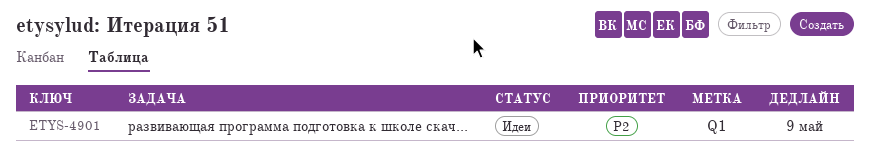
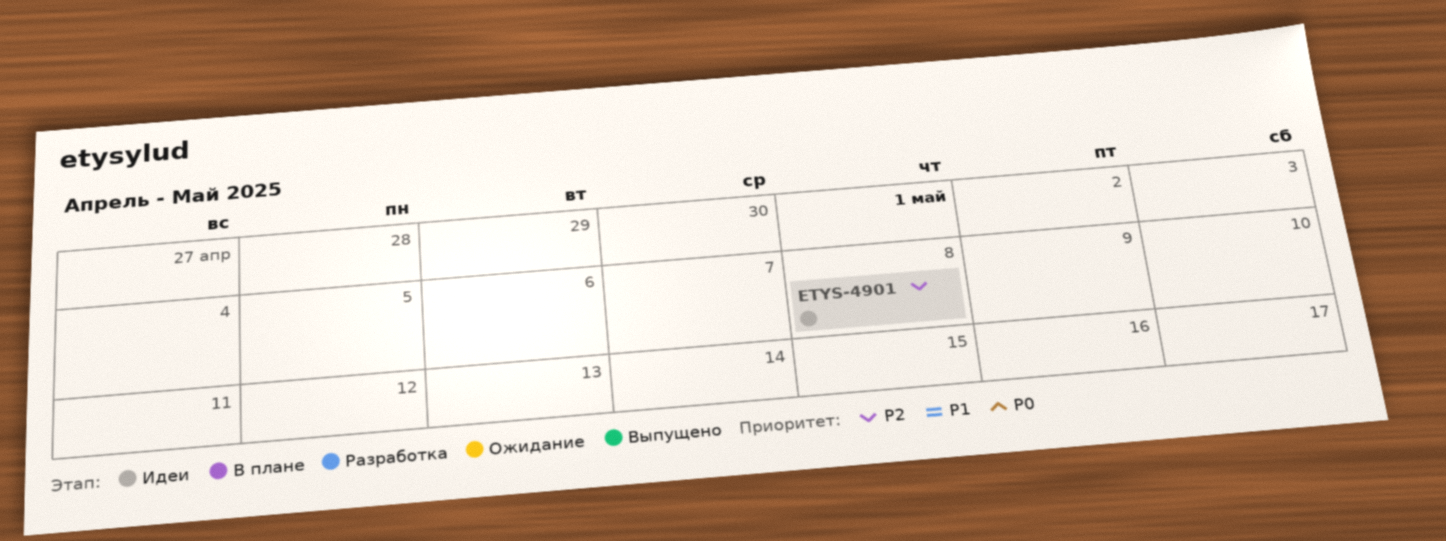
ETYS-4901, due: May 9 -> May 8

